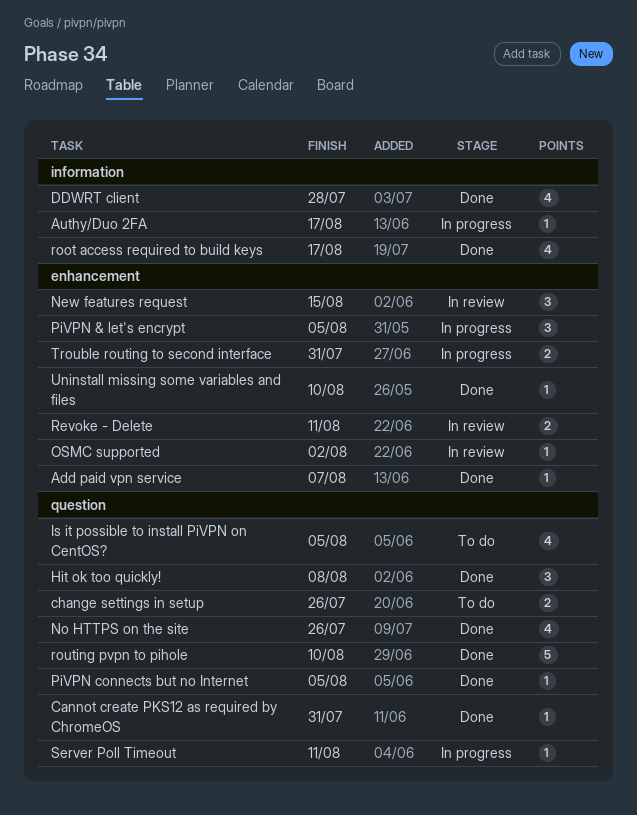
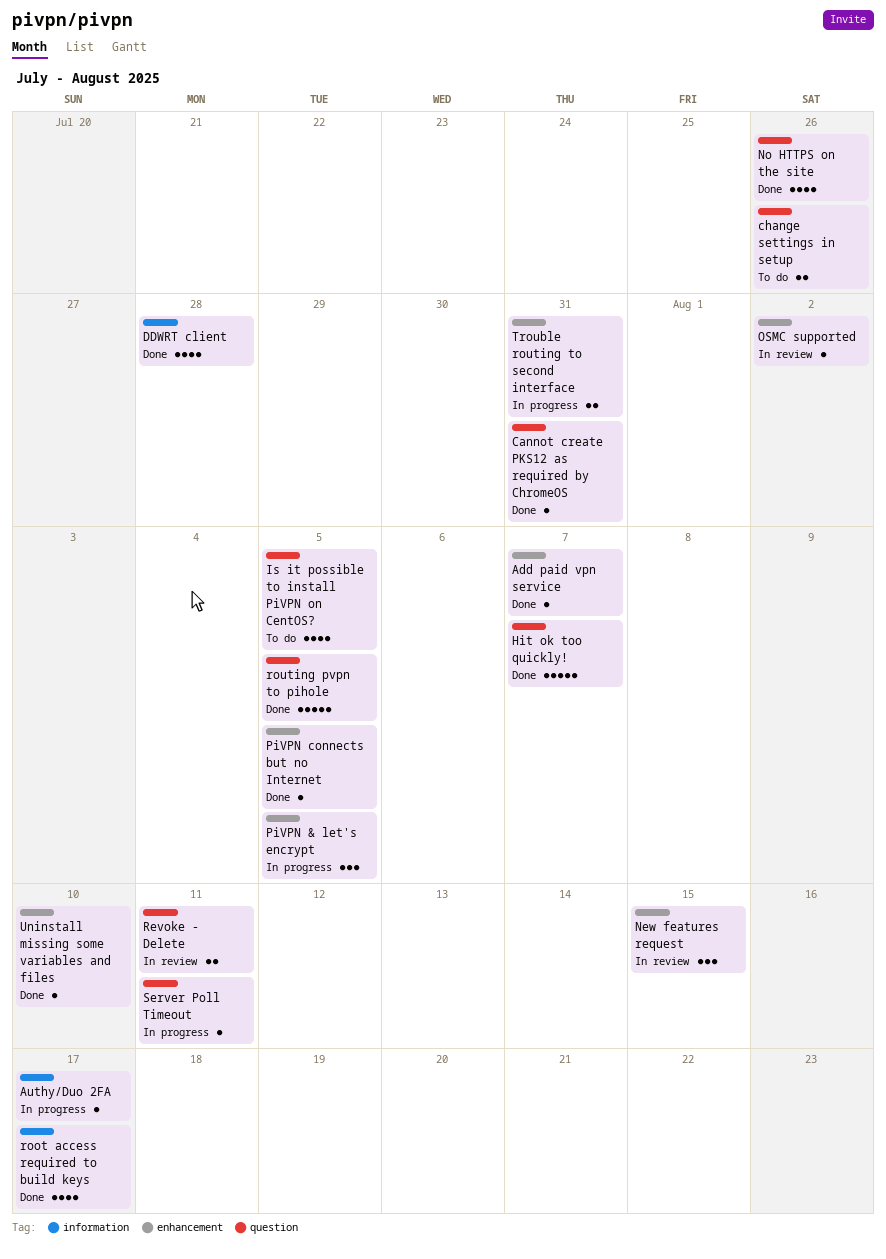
Hit ok too quickly!, estimate: 3 -> 5
Hit ok too quickly!, due: Aug 8 -> Aug 7
PiVPN connects but no Internet, label: question -> enhancement
Revoke - Delete, label: enhancement -> question
routing pvpn to pihole, due: Aug 10 -> Aug 5

